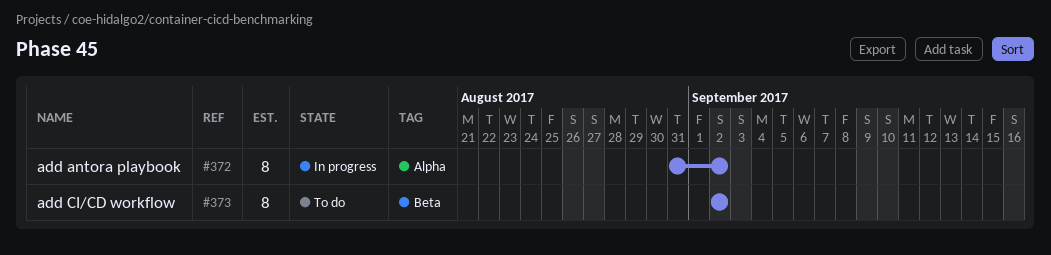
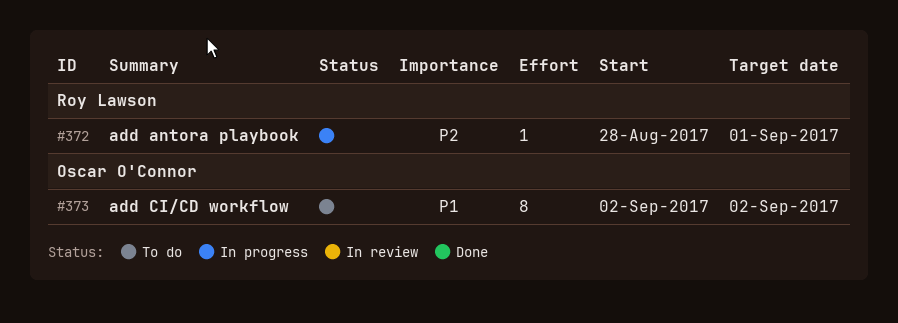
#372, estimate: 8 -> 1
#372, start: Aug 31 -> Aug 28
#372, due: Sep 2 -> Sep 1

